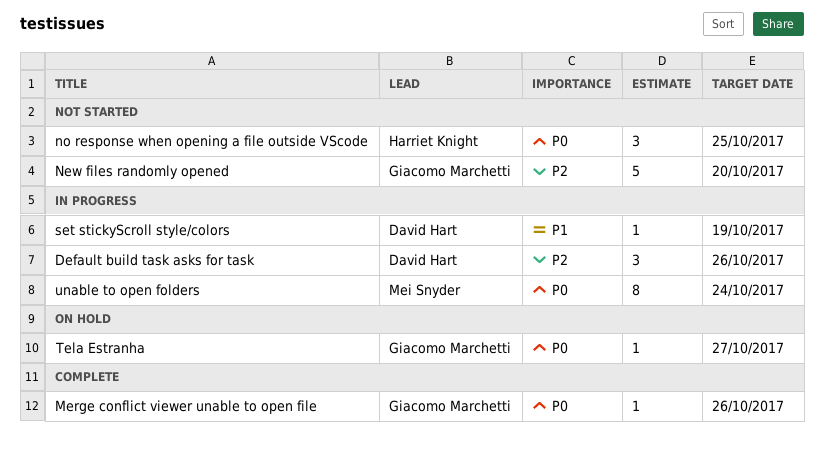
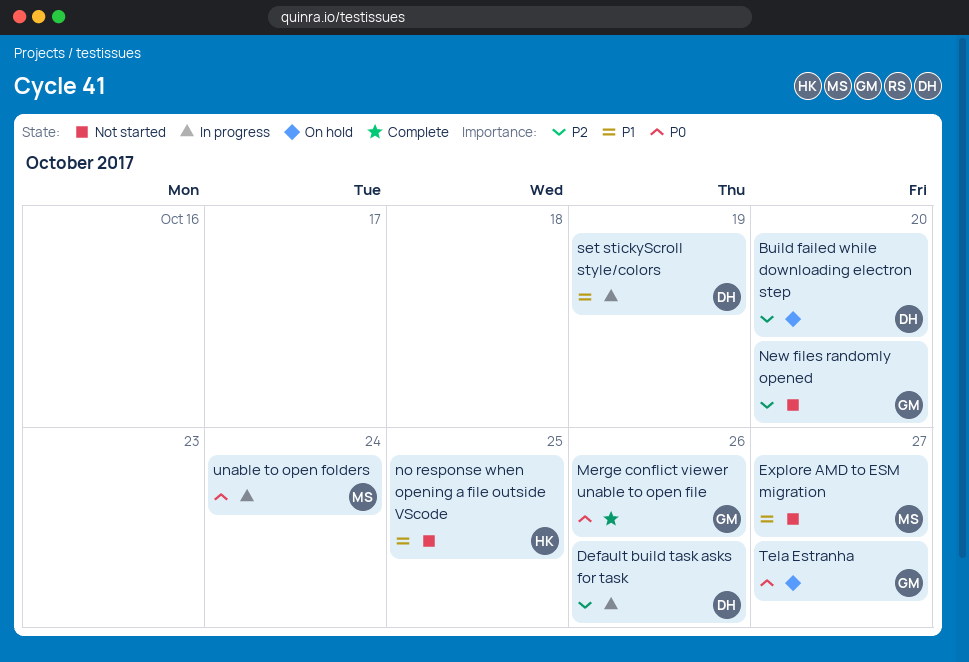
Build failed while downloading electron step: none -> present
Explore AMD to ESM migration: none -> present
no response when opening a file outside VScode, priority: P0 -> P1

